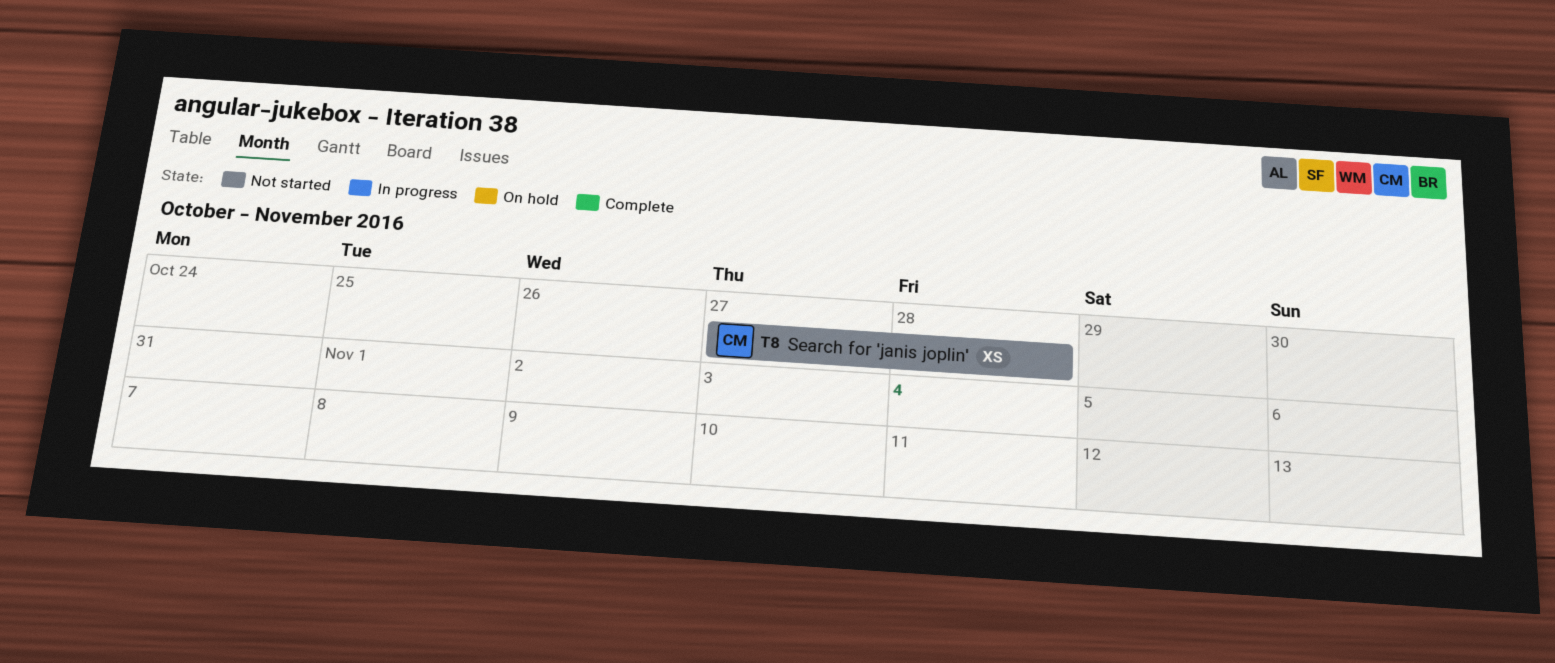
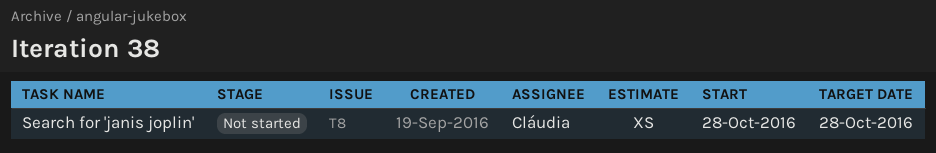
T8, start: Oct 27 -> Oct 28

